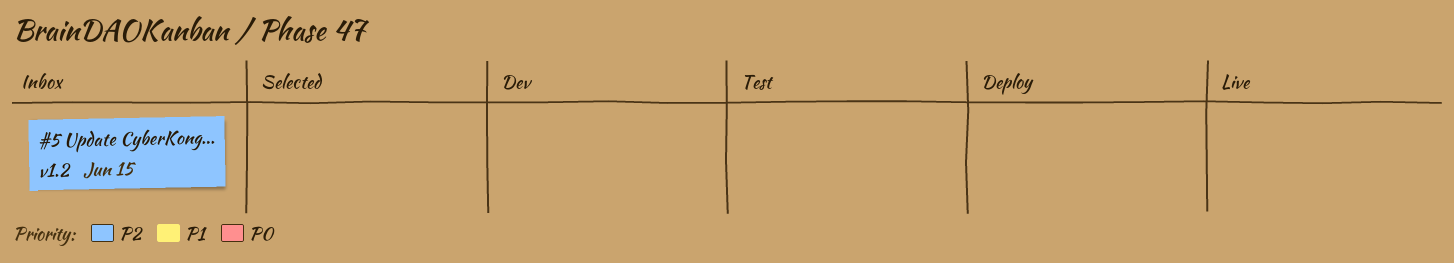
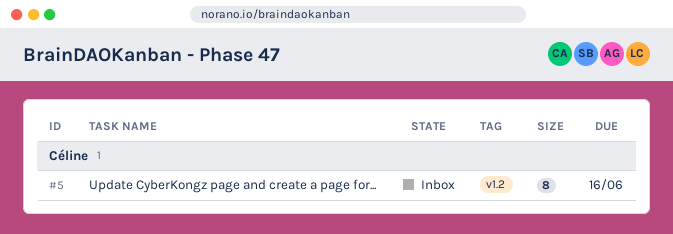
#5, due: Jun 15 -> Jun 16

